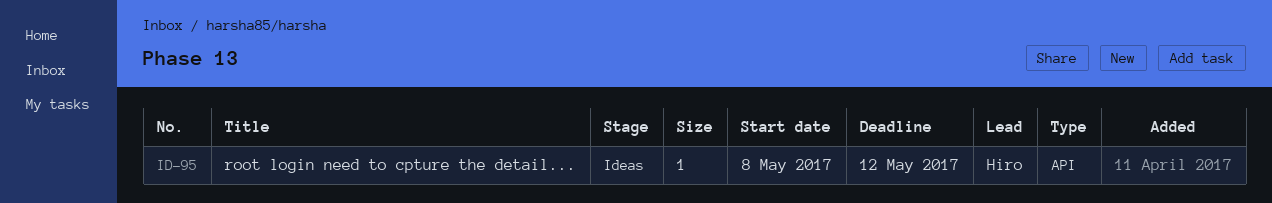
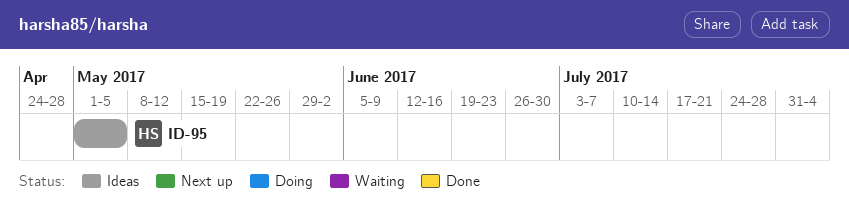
ID-95, start: May 8 -> May 1
ID-95, due: May 12 -> May 5

